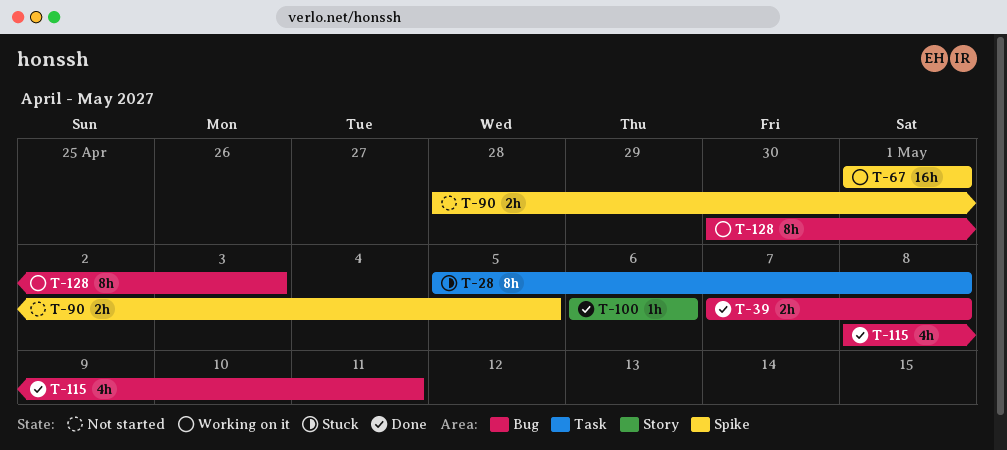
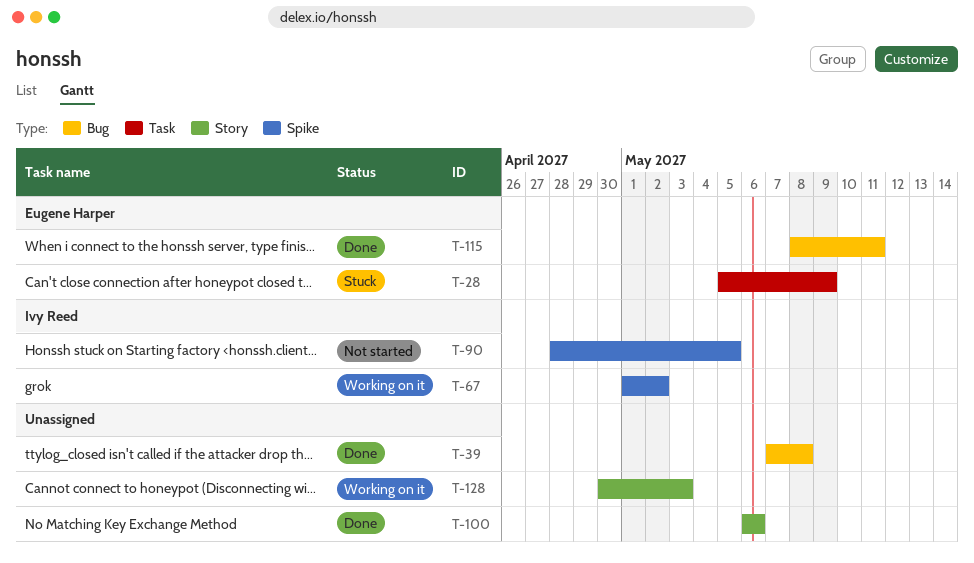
T-28, due: May 8 -> May 9
T-67, due: May 1 -> May 2
T-128, label: Bug -> Story

